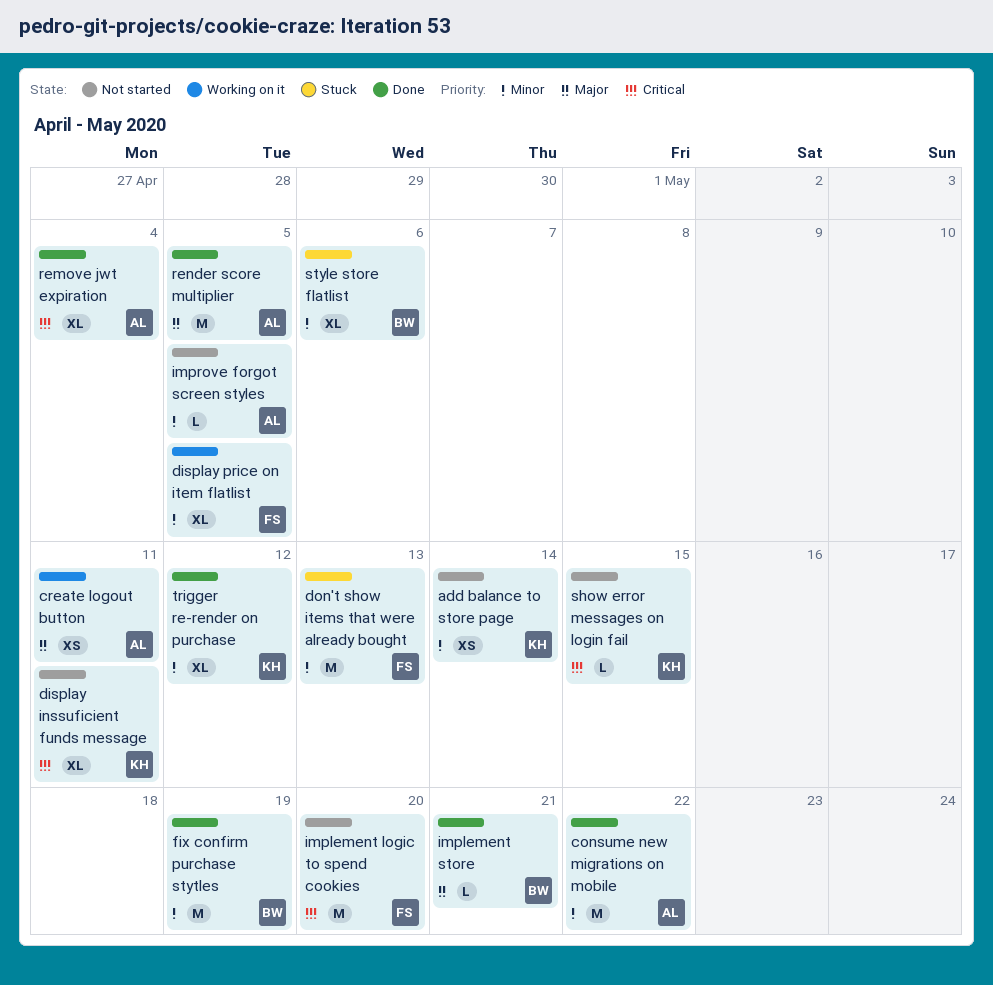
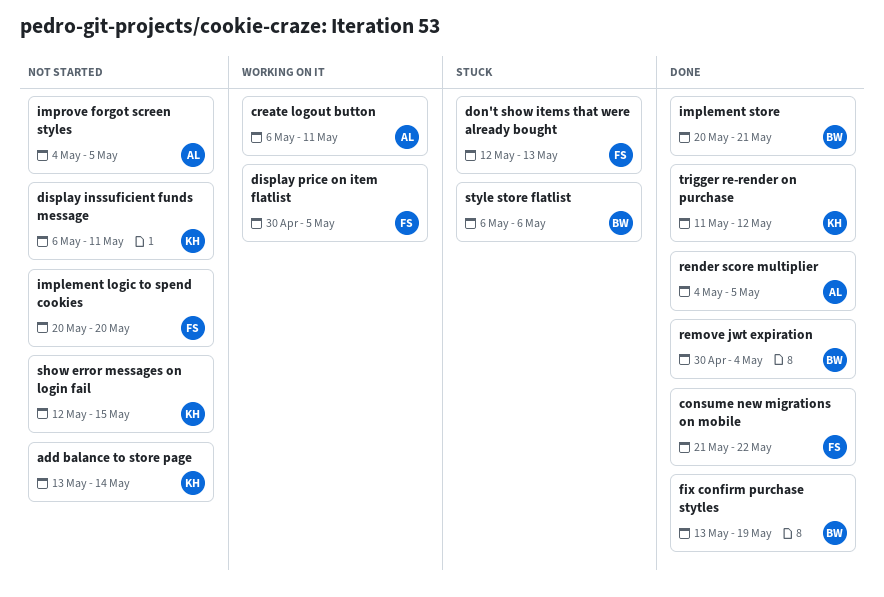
consume new migrations on mobile, owner: AL -> FS
remove jwt expiration, owner: AL -> BW

